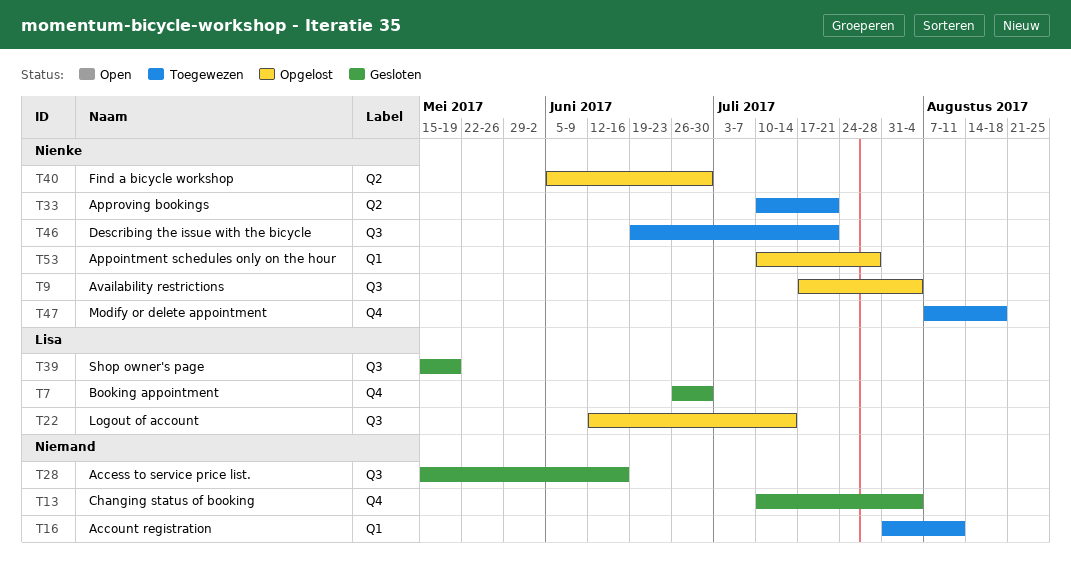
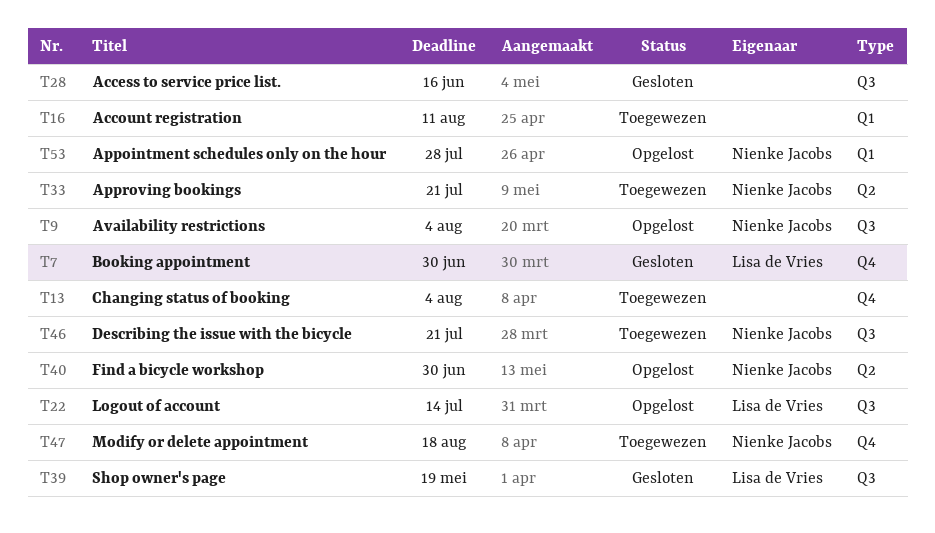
T13, status: Gesloten -> Toegewezen

